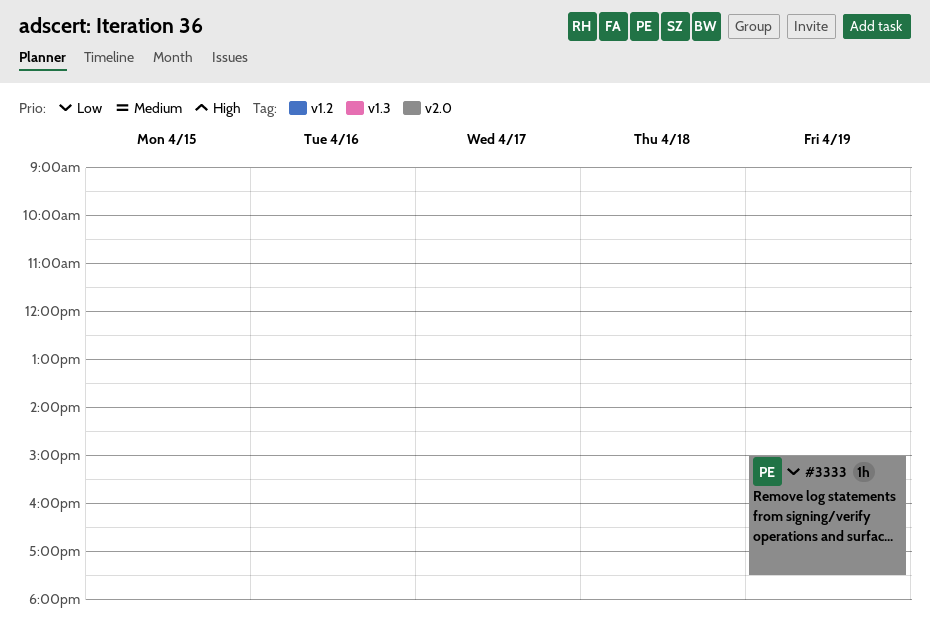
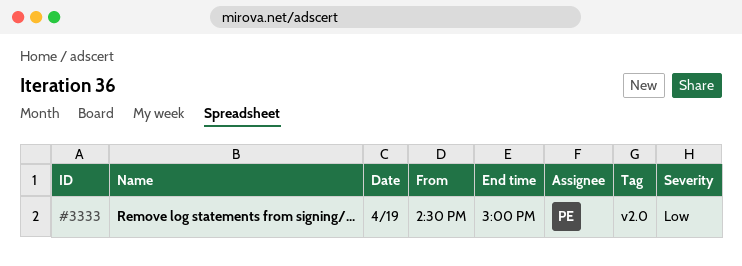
#3333, begins: 15:00 -> 14:30
#3333, ends: 17:30 -> 15:00

